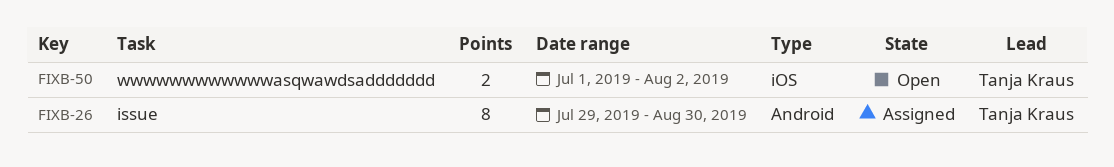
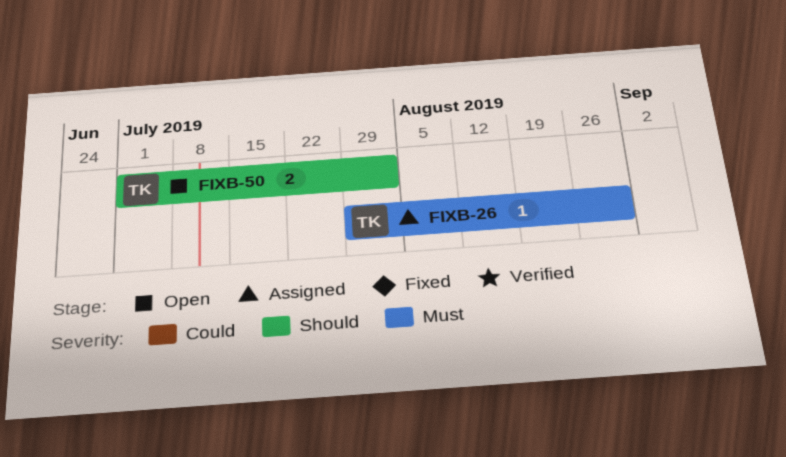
FIXB-26, estimate: 8 -> 1

